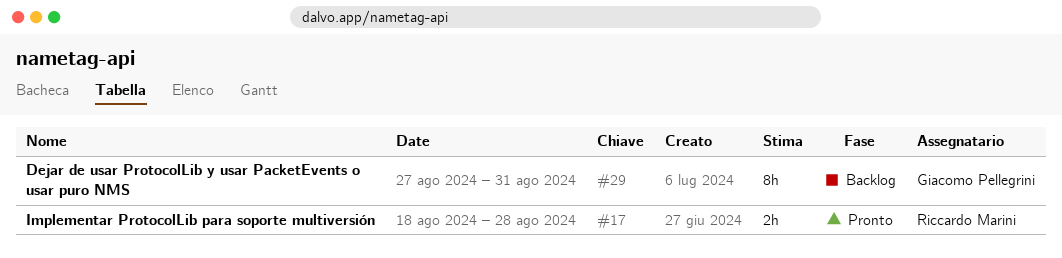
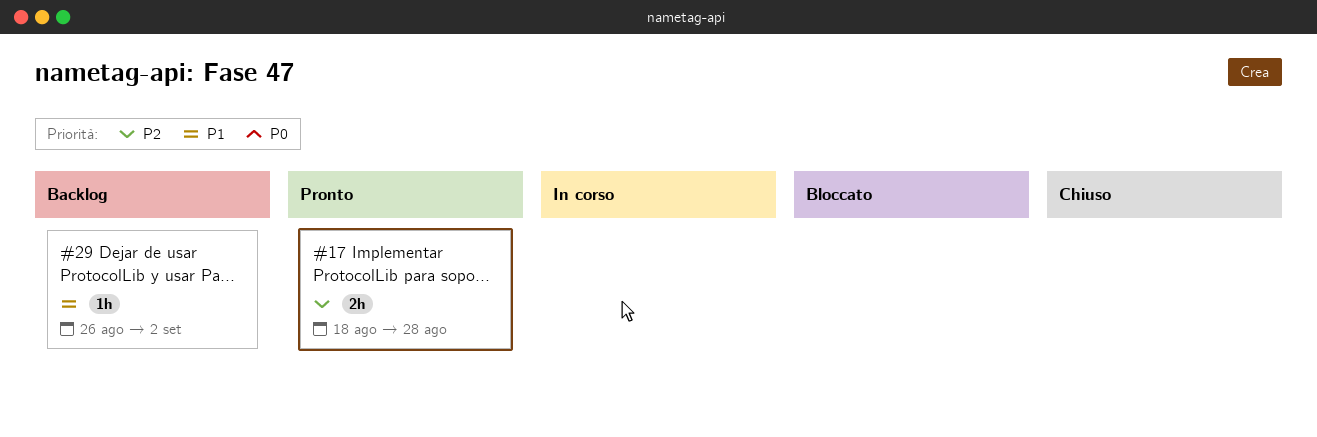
#29, estimate: 8h -> 1h
#29, start: Aug 27 -> Aug 26
#29, due: Aug 31 -> Sep 2

